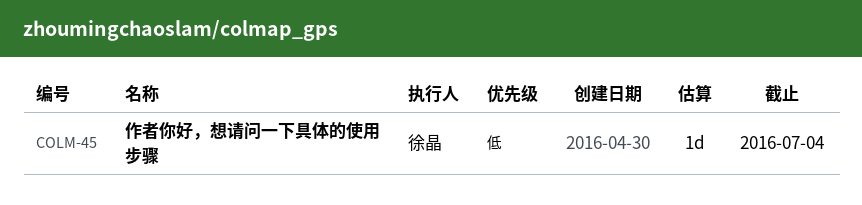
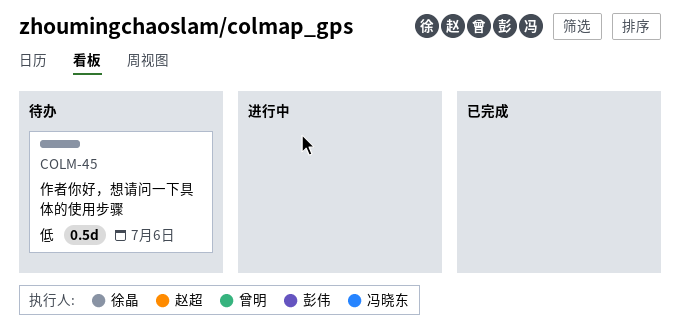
COLM-45, estimate: 1d -> 0.5d
COLM-45, due: Jul 4 -> Jul 6

